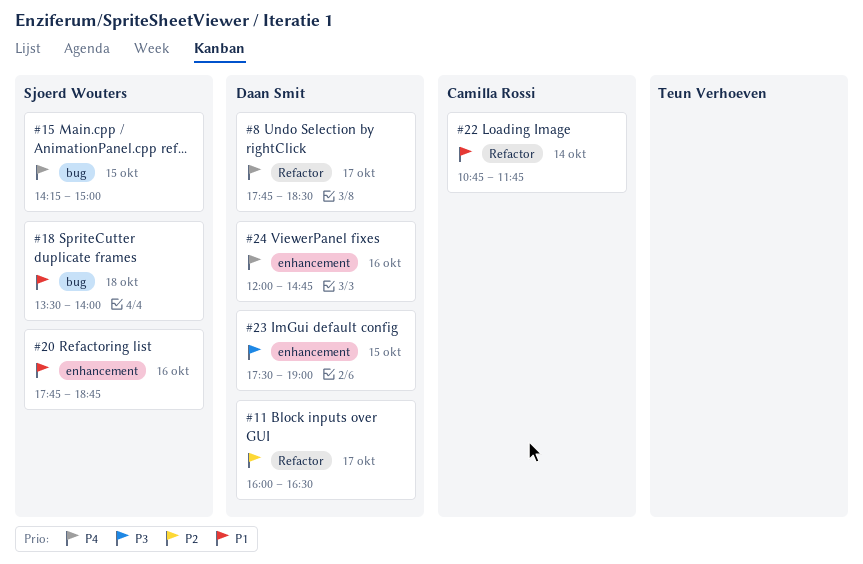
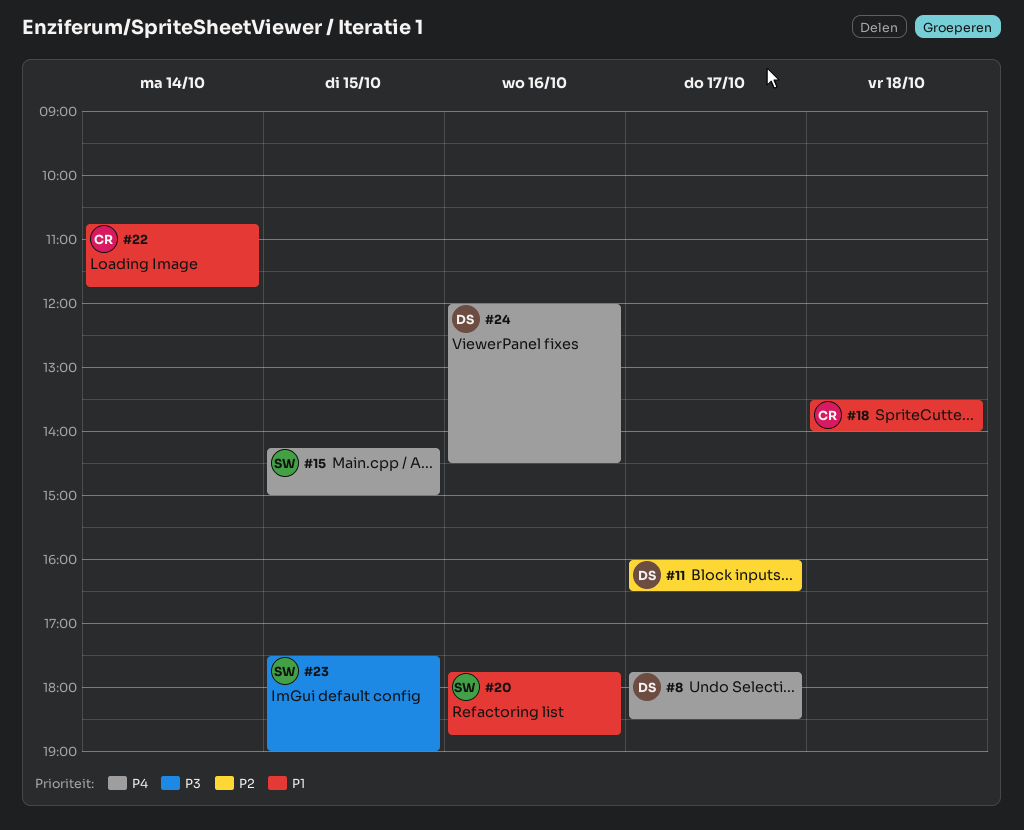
#18, owner: Sjoerd Wouters -> Camilla Rossi
#23, owner: Daan Smit -> Sjoerd Wouters
#24, ends: 14:45 -> 14:30

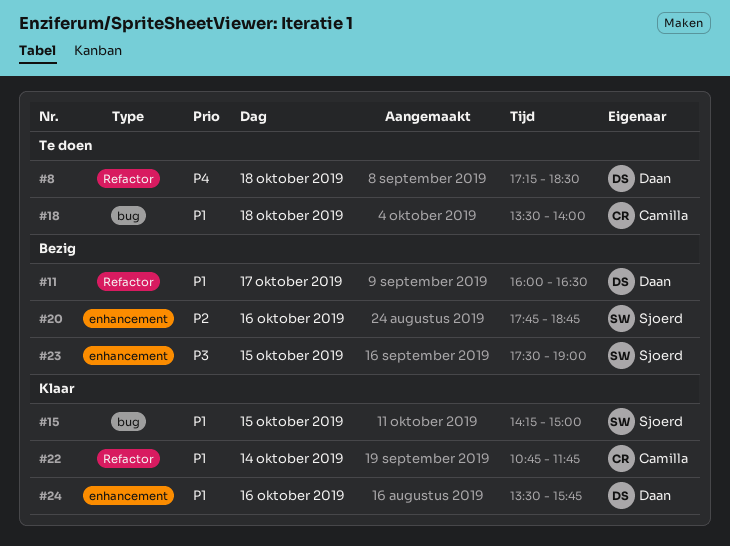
#8, day: Oct 17 -> Oct 18
#8, begins: 17:45 -> 17:15
#11, priority: P2 -> P1
#15, priority: P4 -> P1
#20, priority: P1 -> P2
#24, priority: P4 -> P1
#24, begins: 12:00 -> 13:30
#24, ends: 14:30 -> 15:45

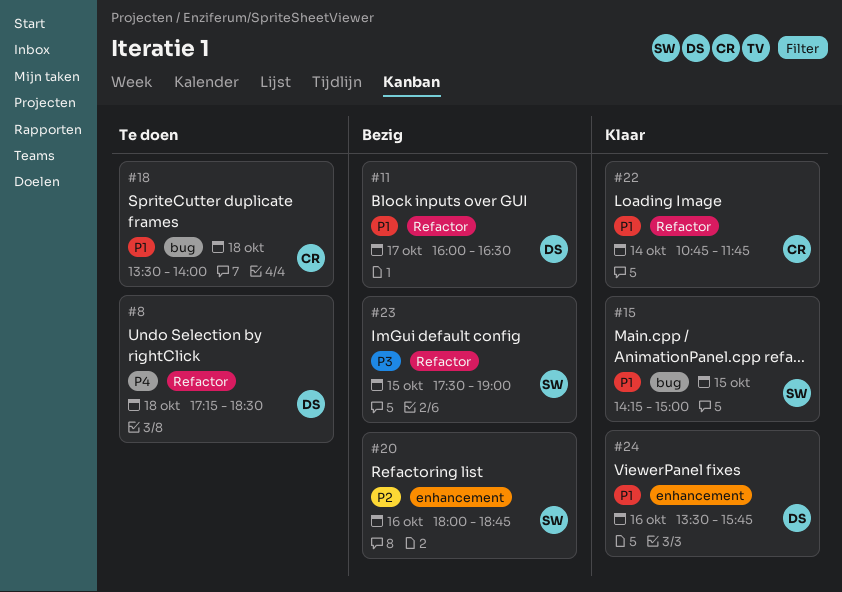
#20, begins: 17:45 -> 18:00
#23, label: enhancement -> Refactor

